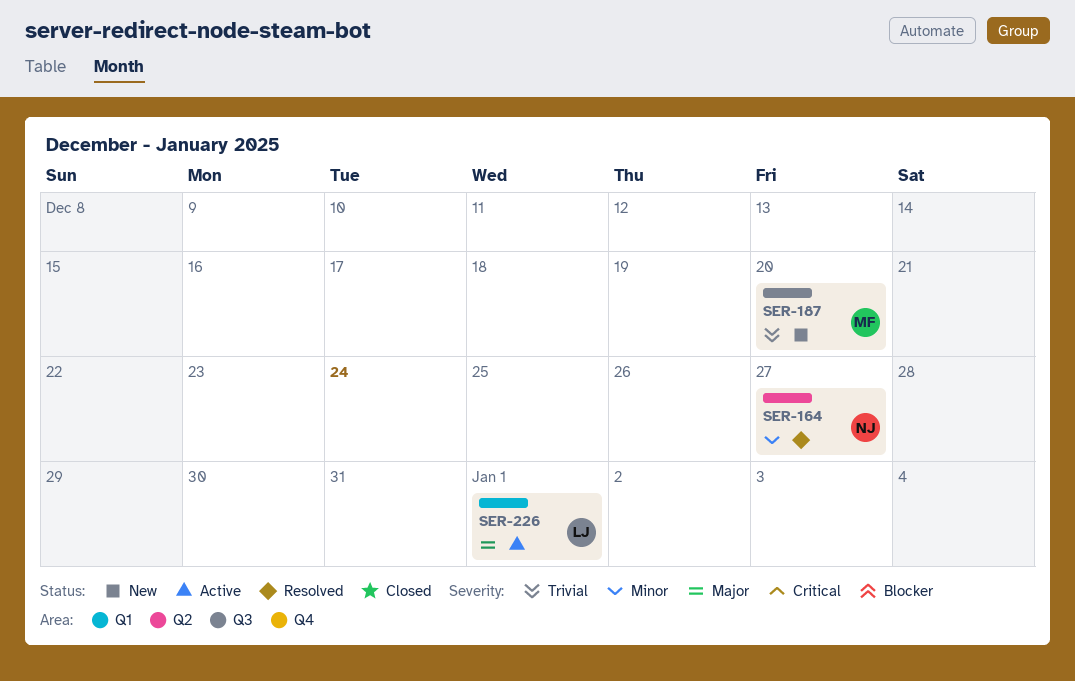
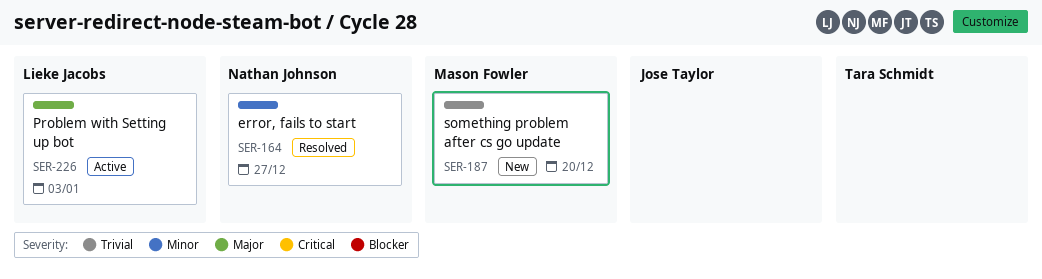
SER-226, due: Jan 1 -> Jan 3

